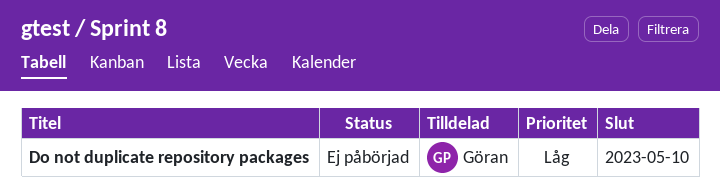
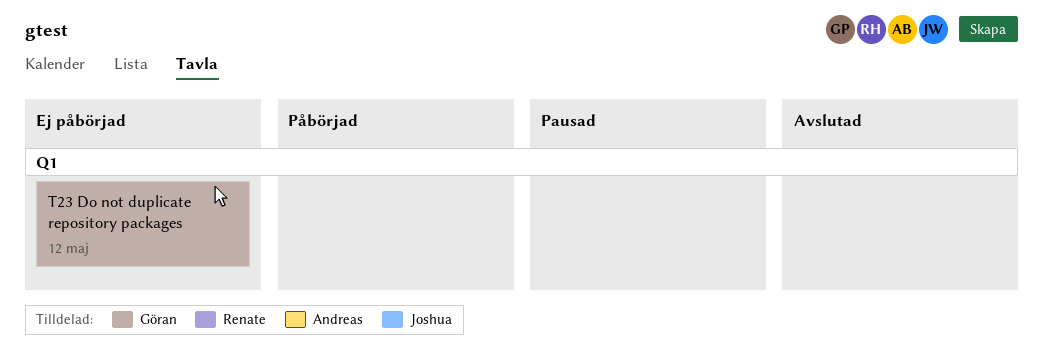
Do not duplicate repository packages, due: May 10 -> May 12

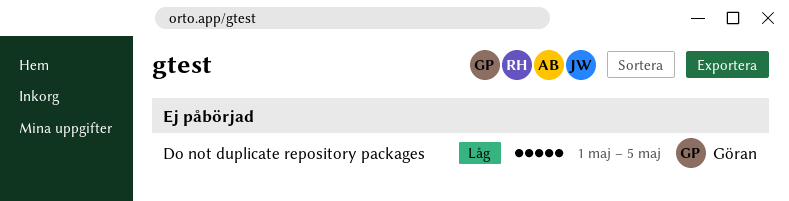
Do not duplicate repository packages, due: May 12 -> May 5

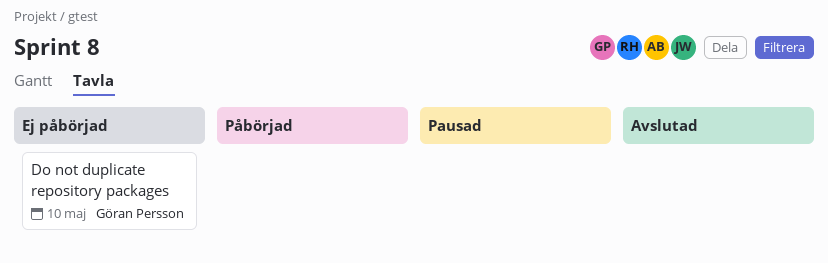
Do not duplicate repository packages, due: May 5 -> May 10

